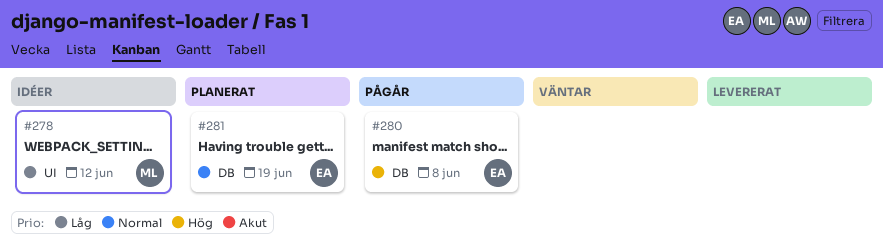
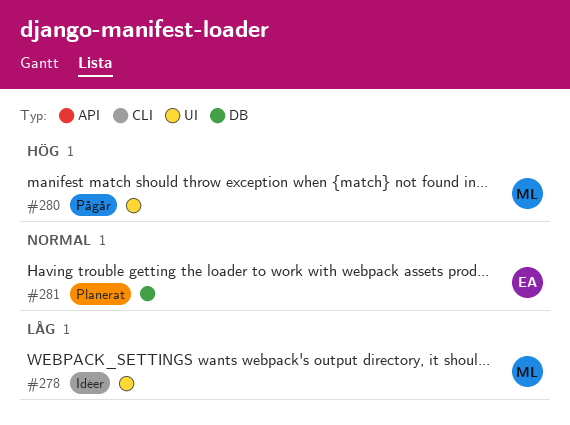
#280, owner: EA -> ML
#280, label: DB -> UI

